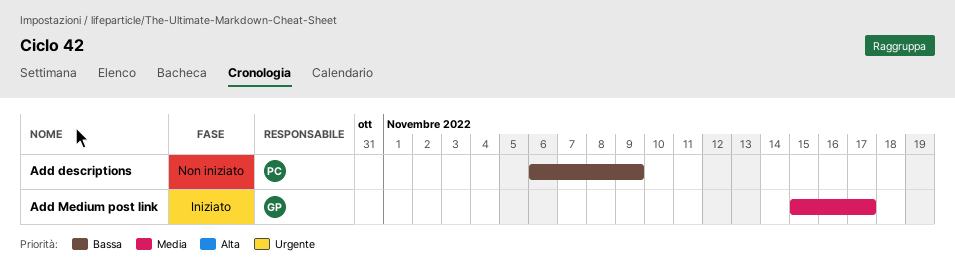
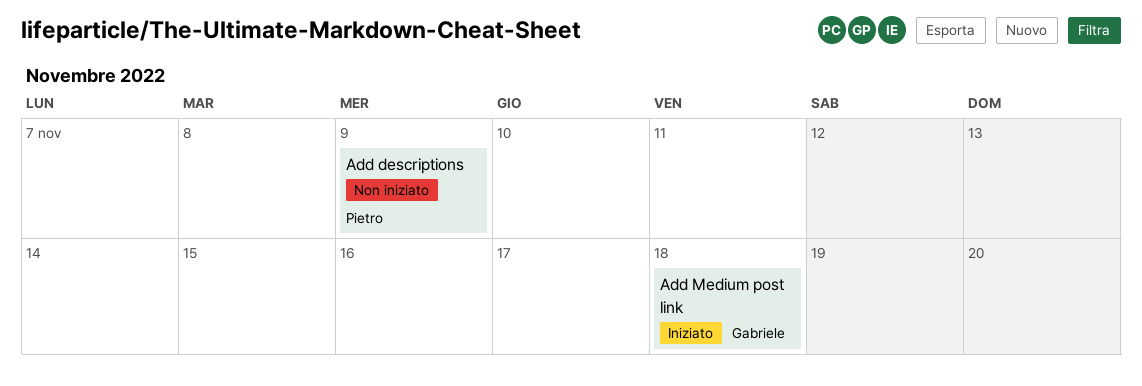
Add Medium post link, due: Nov 17 -> Nov 18

